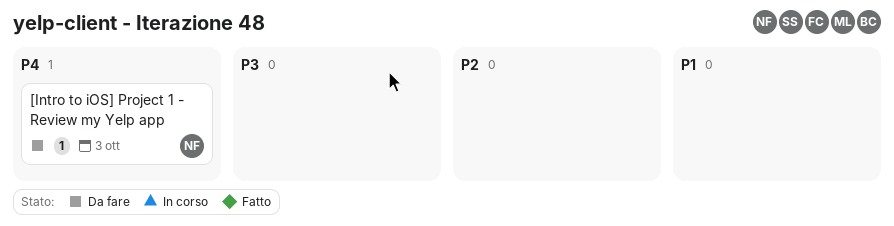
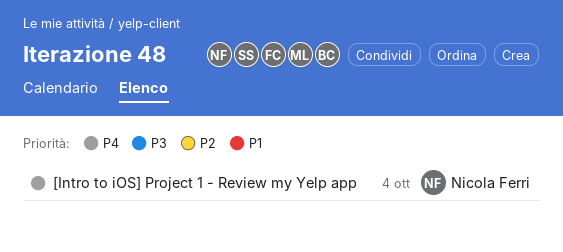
[Intro to iOS] Project 1 - Review my Yelp app, due: Oct 3 -> Oct 4

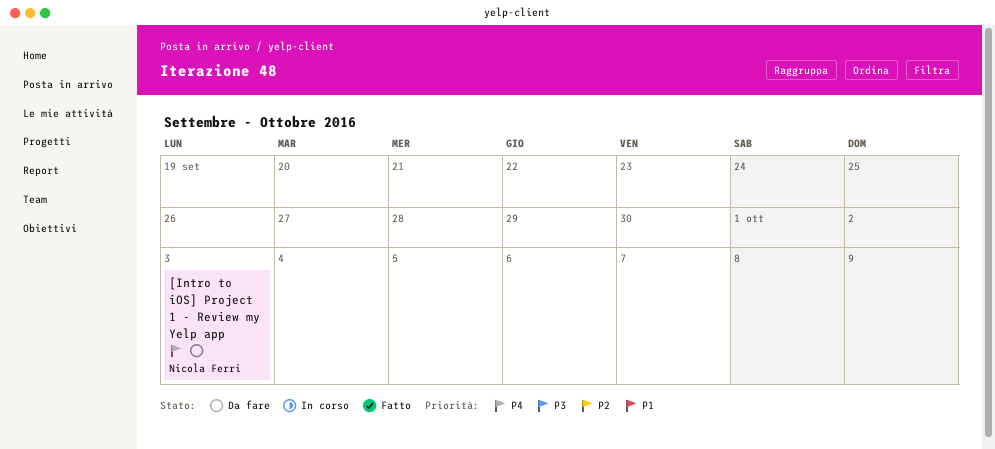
[Intro to iOS] Project 1 - Review my Yelp app, due: Oct 4 -> Oct 3

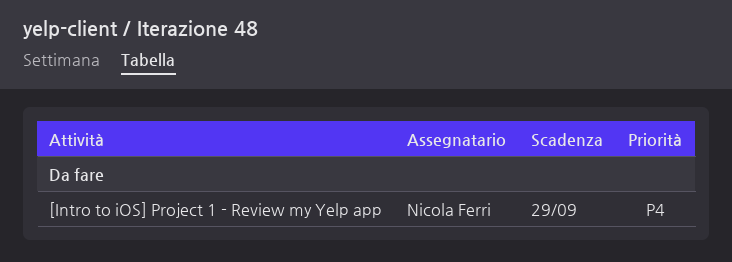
[Intro to iOS] Project 1 - Review my Yelp app, due: Oct 3 -> Sep 29

